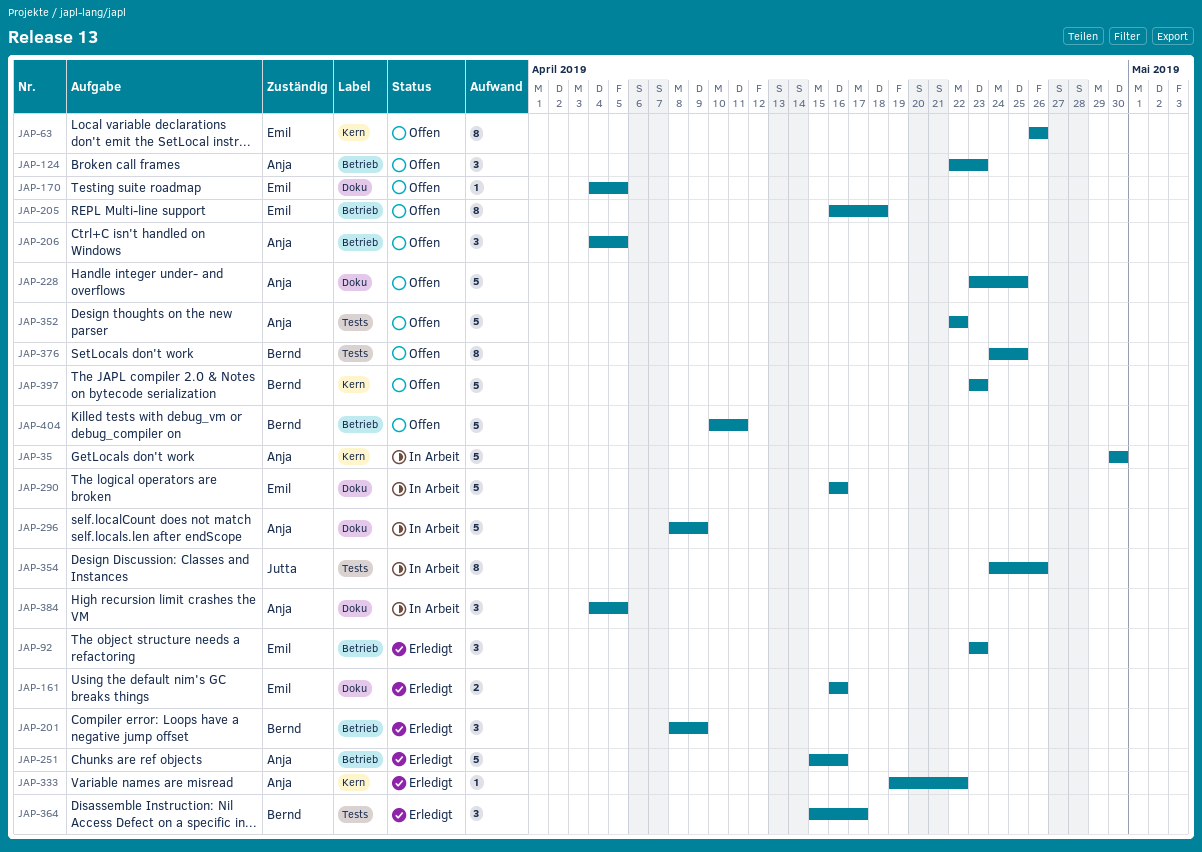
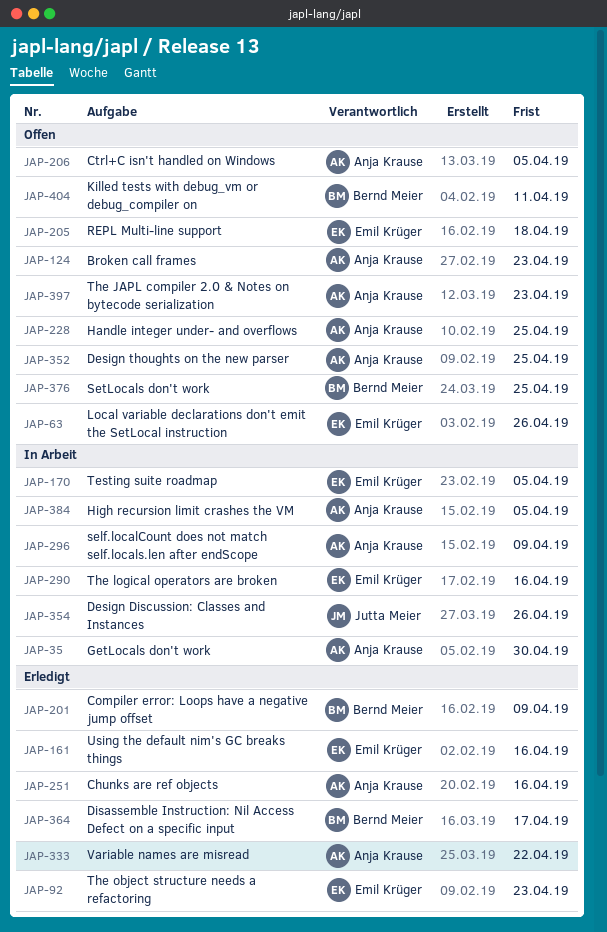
JAP-170, status: Offen -> In Arbeit
JAP-352, due: Apr 22 -> Apr 25
JAP-397, owner: Bernd Meier -> Anja Krause

